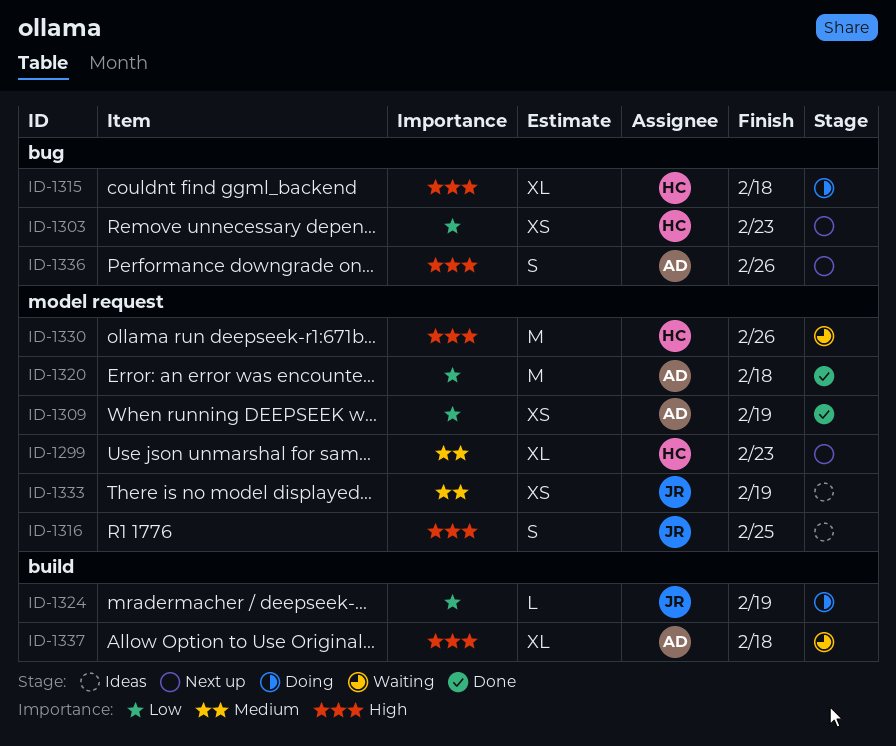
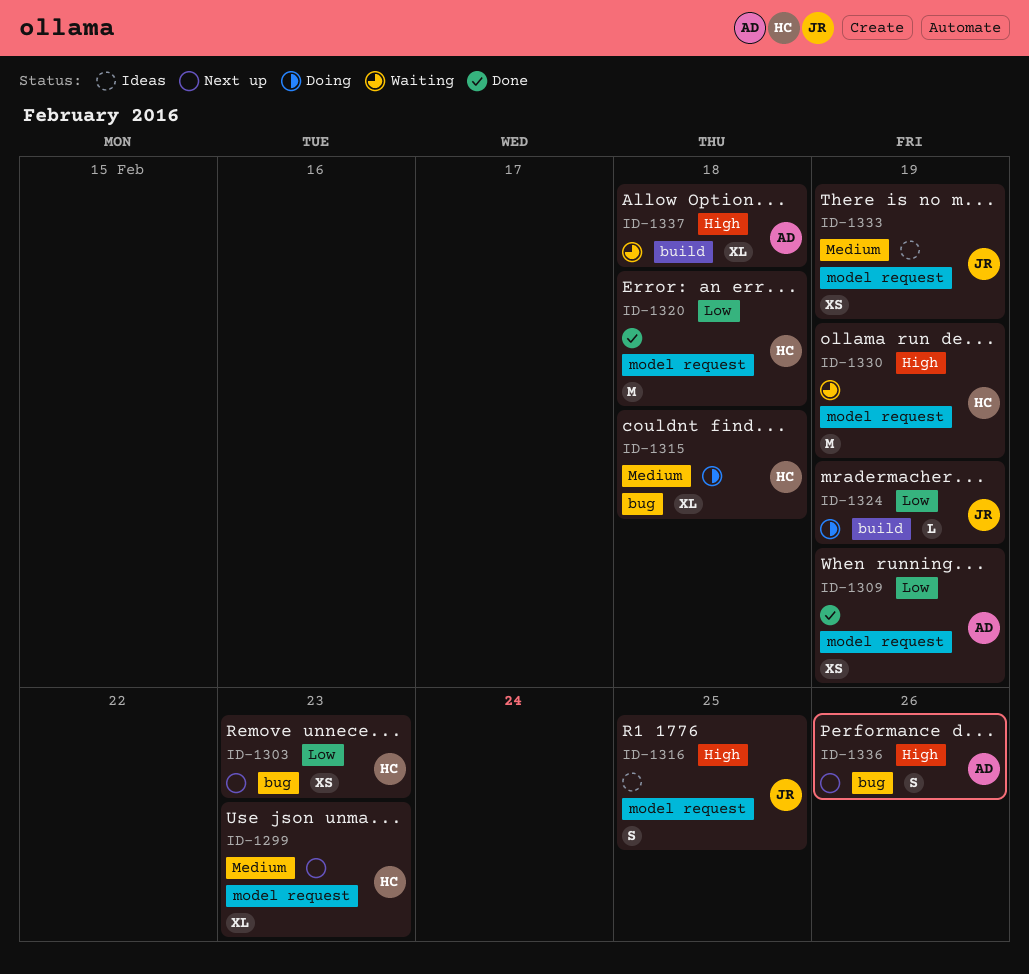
ID-1315, priority: High -> Medium
ID-1320, owner: AD -> HC
ID-1330, due: Feb 26 -> Feb 19

